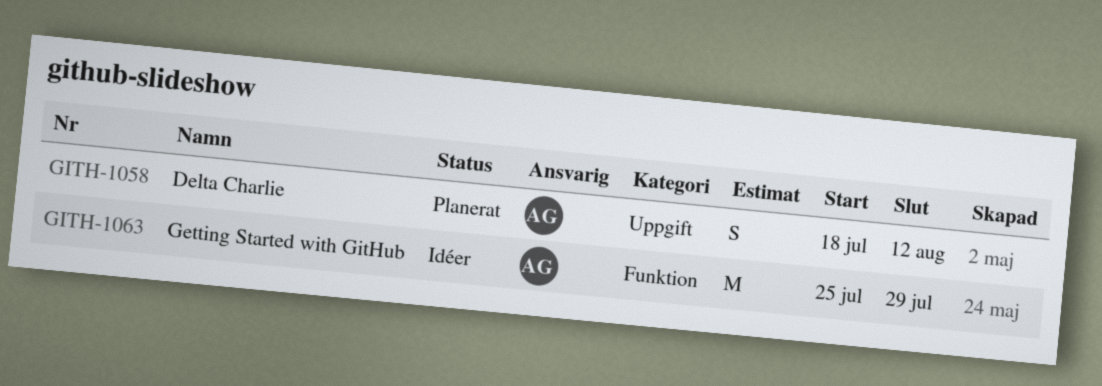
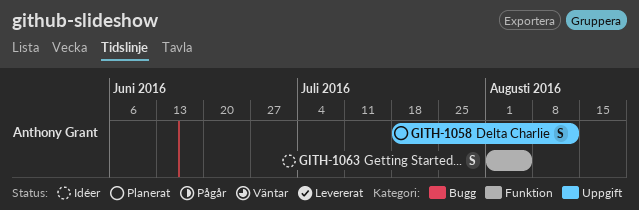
GITH-1063, estimate: M -> S
GITH-1063, start: Jul 25 -> Aug 1
GITH-1063, due: Jul 29 -> Aug 5

